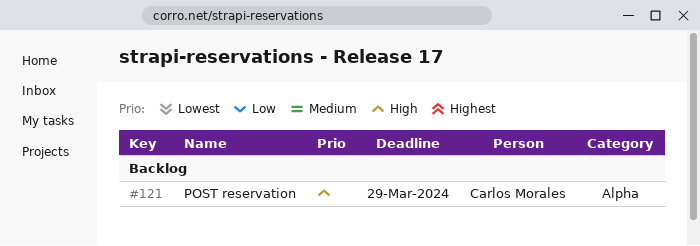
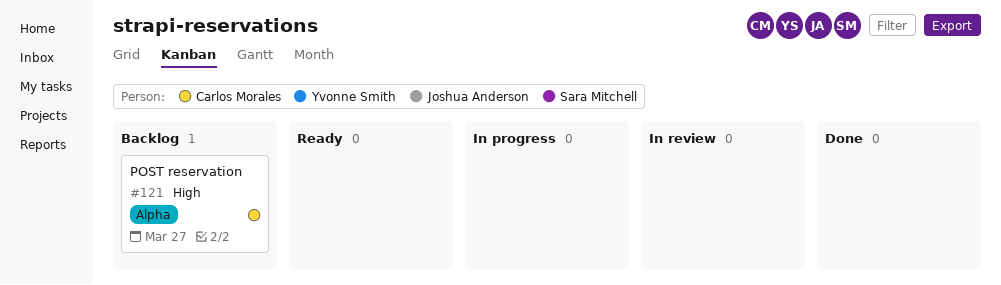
#121, due: Mar 29 -> Mar 27

